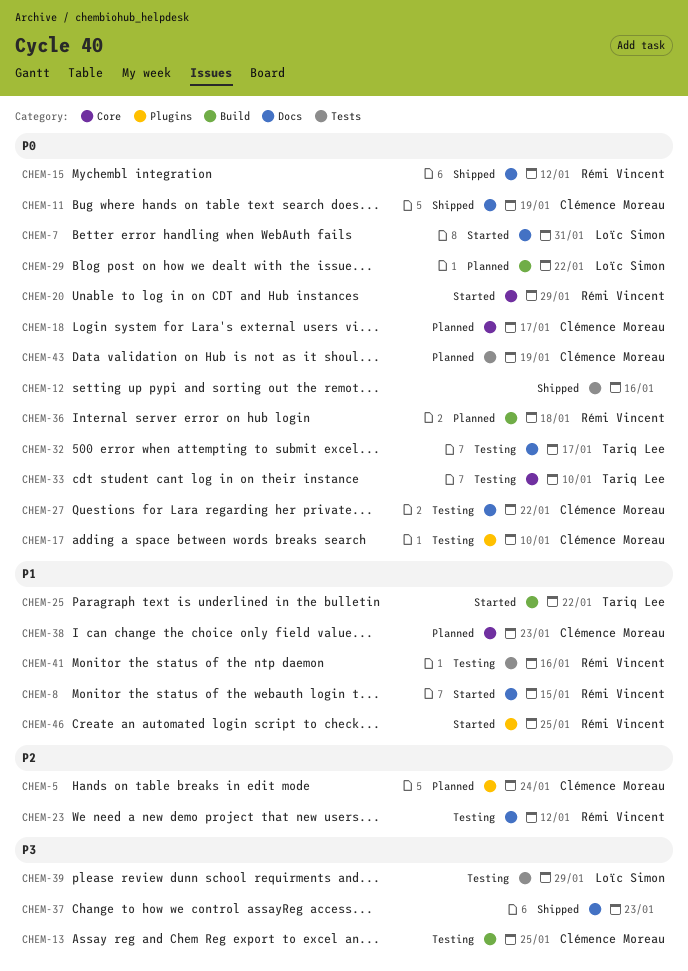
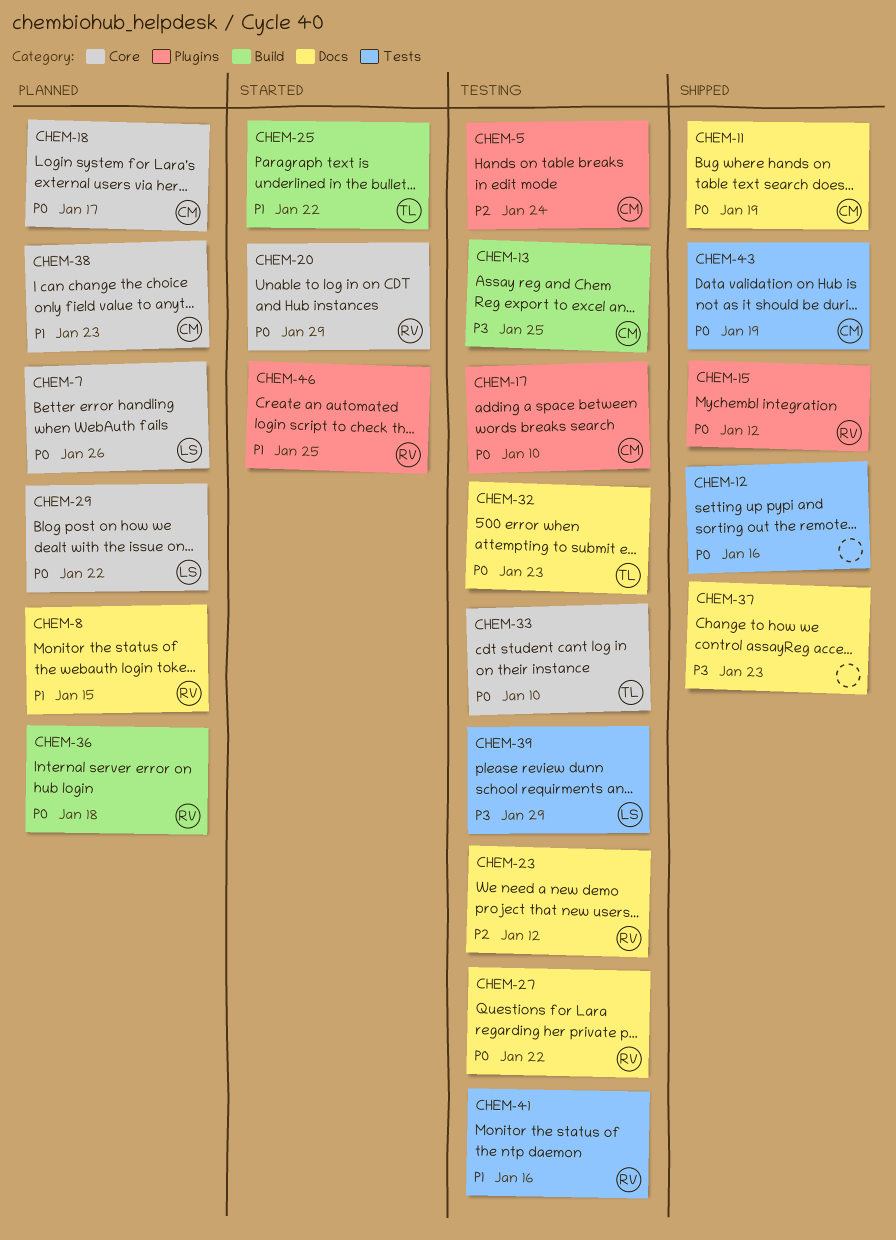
CHEM-5, status: Planned -> Testing
CHEM-7, status: Started -> Planned
CHEM-7, label: Docs -> Core
CHEM-7, due: Jan 31 -> Jan 26
CHEM-8, status: Started -> Planned
CHEM-15, label: Docs -> Plugins
CHEM-27, owner: Clémence Moreau -> Rémi Vincent
CHEM-29, label: Build -> Core
CHEM-32, due: Jan 17 -> Jan 23
CHEM-43, status: Planned -> Shipped

